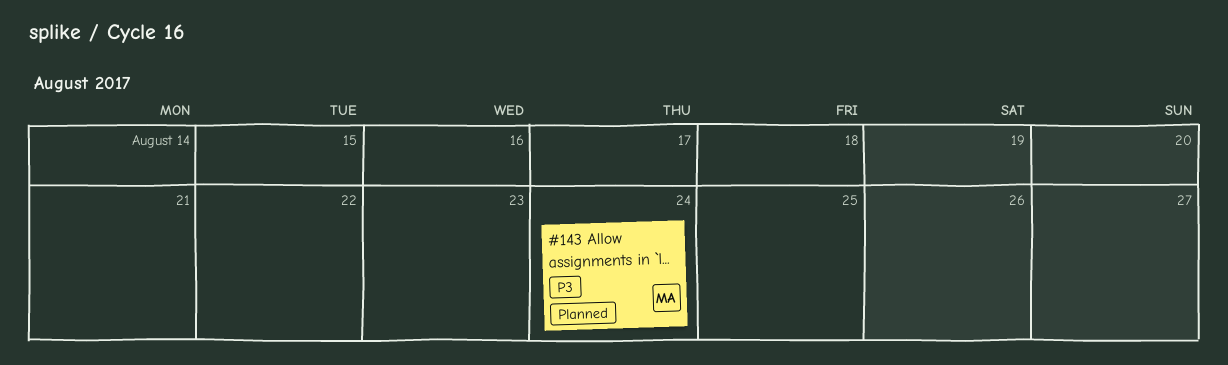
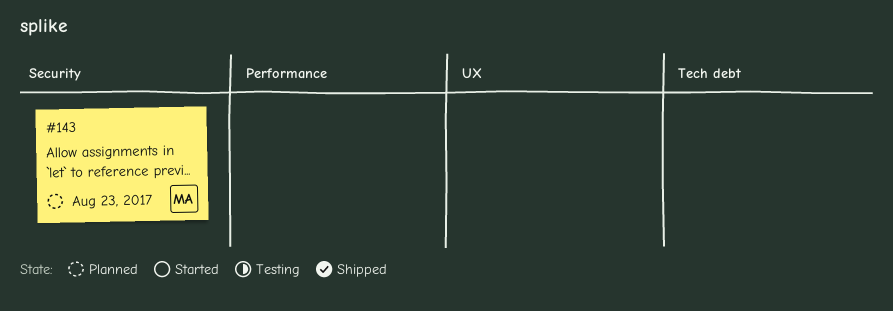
#143, due: Aug 24 -> Aug 23

